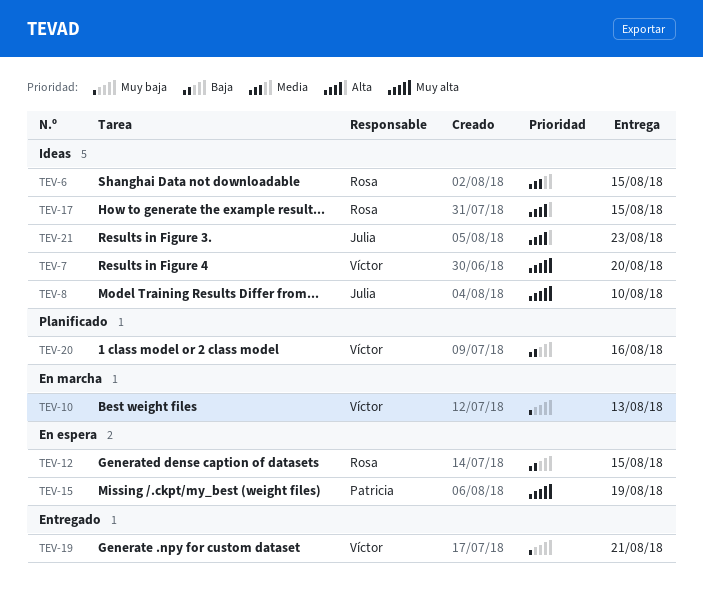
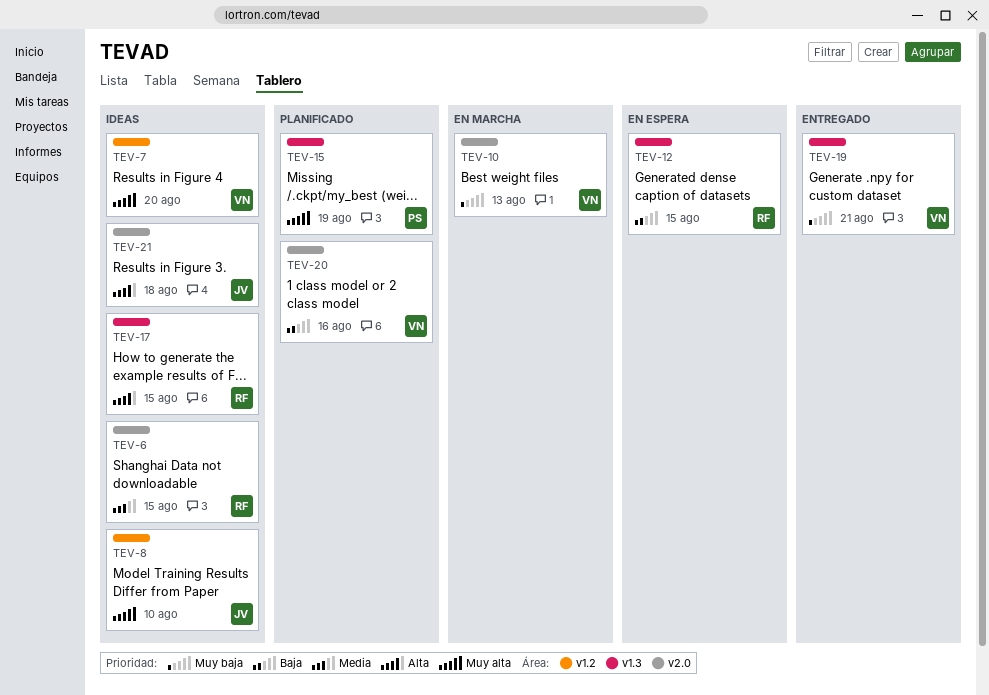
TEV-15, status: En espera -> Planificado
TEV-21, due: Aug 23 -> Aug 18

